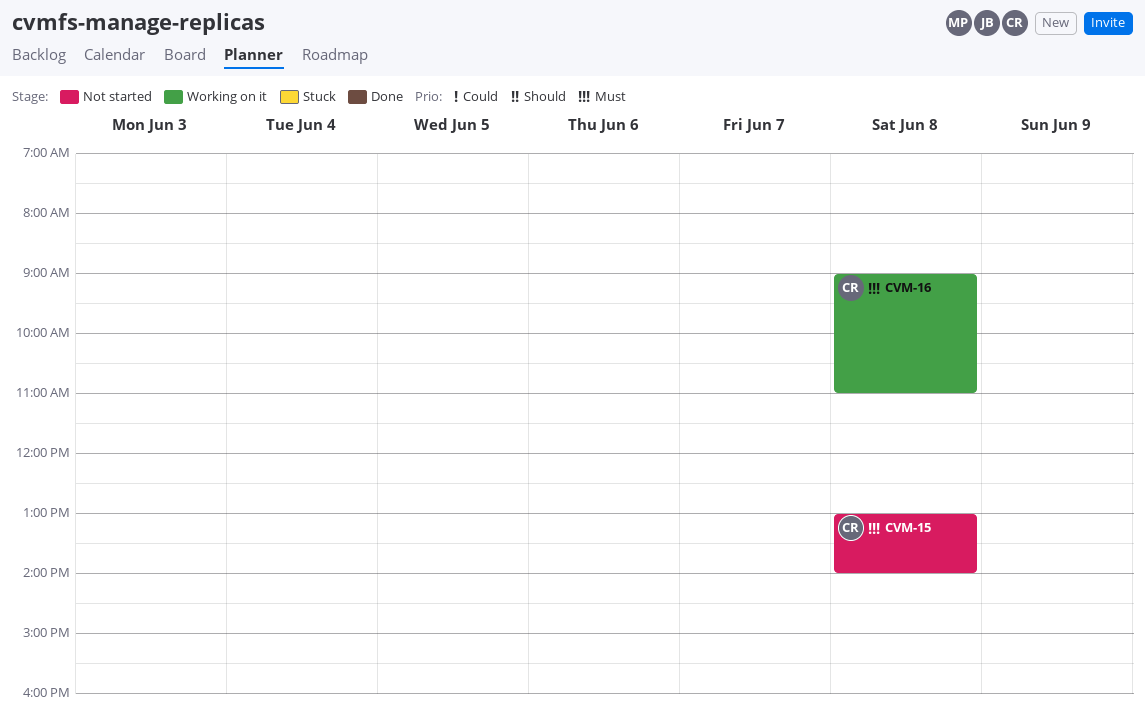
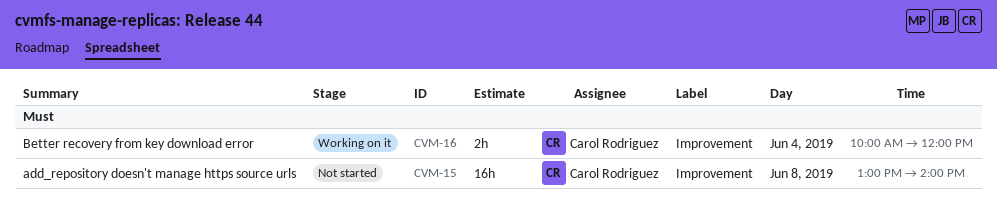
CVM-16, day: Jun 8 -> Jun 4
CVM-16, begins: 09:00 -> 10:00
CVM-16, ends: 11:00 -> 12:00

